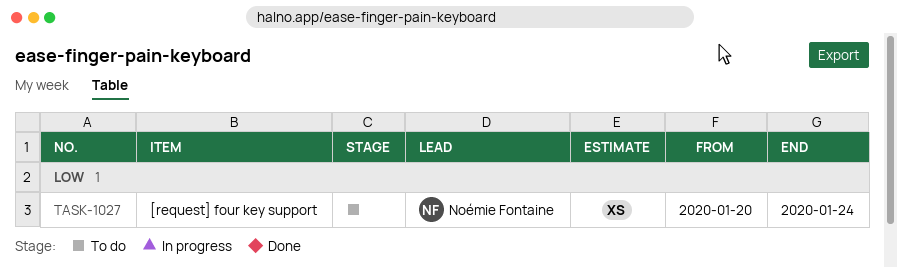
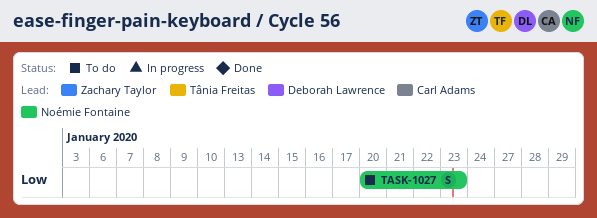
TASK-1027, estimate: XS -> S
TASK-1027, due: Jan 24 -> Jan 23

